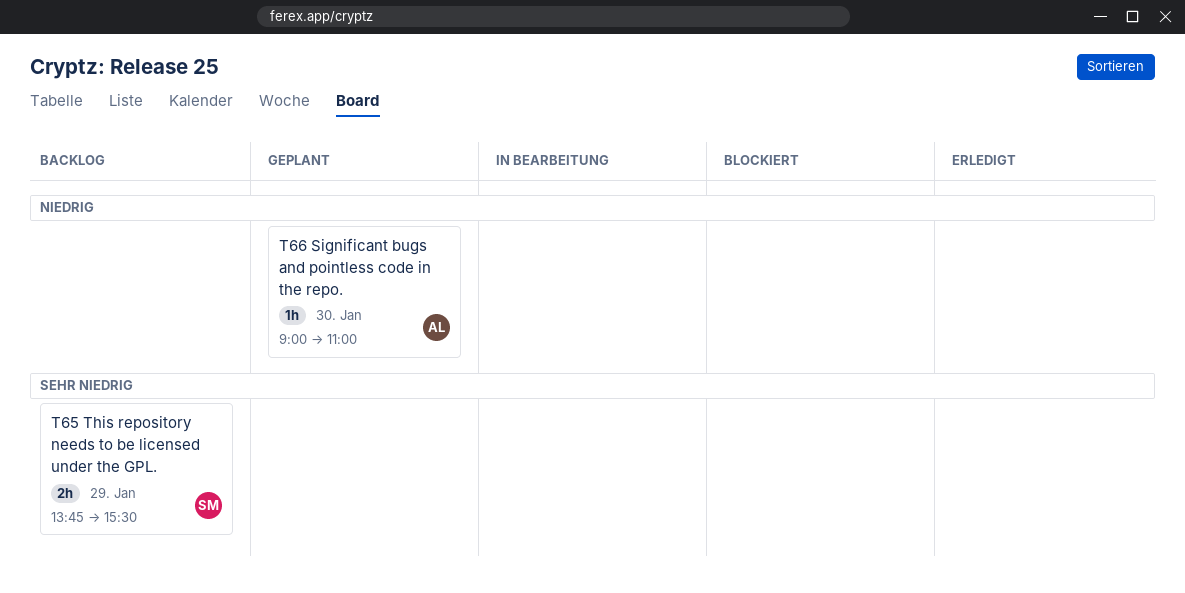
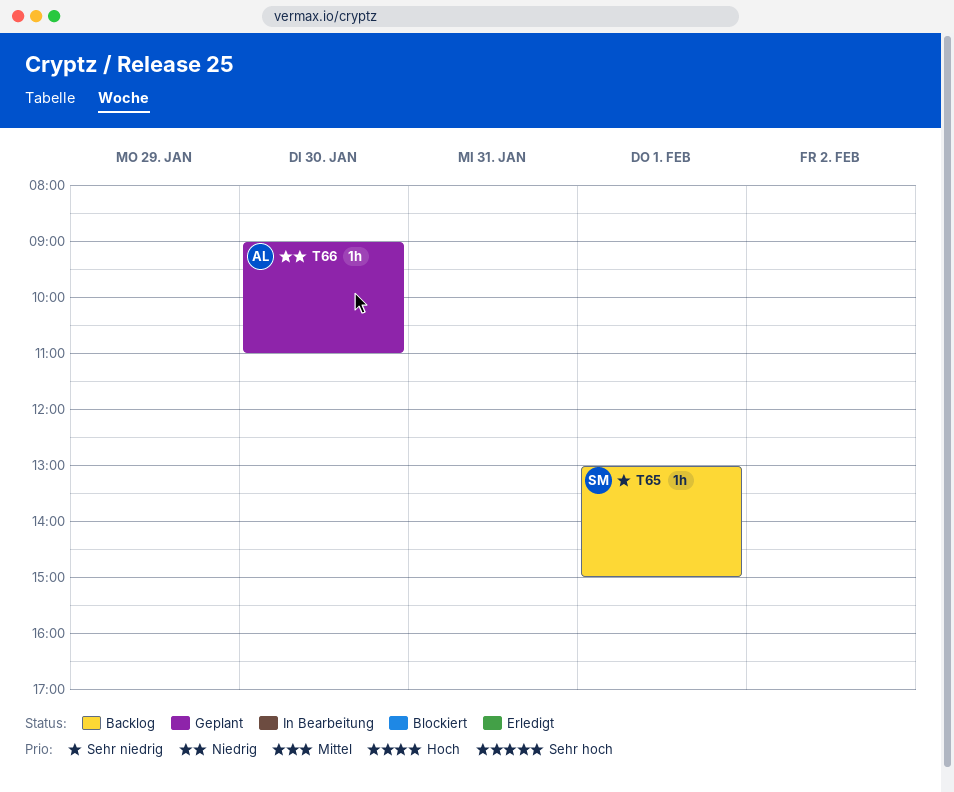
T65, estimate: 2h -> 1h
T65, day: Jan 29 -> Feb 1
T65, begins: 13:45 -> 13:00
T65, ends: 15:30 -> 15:00

